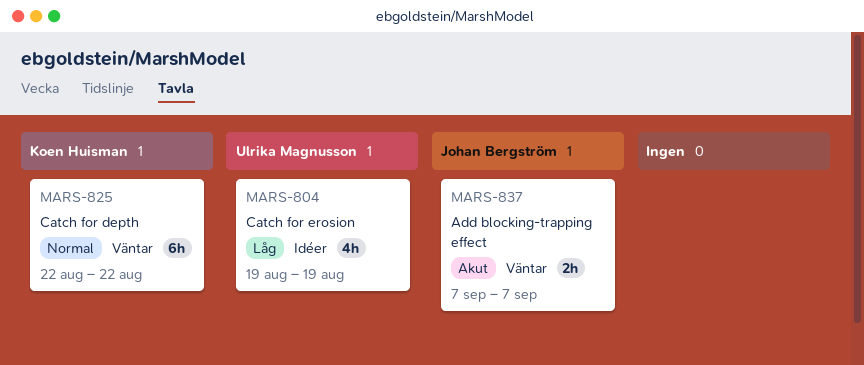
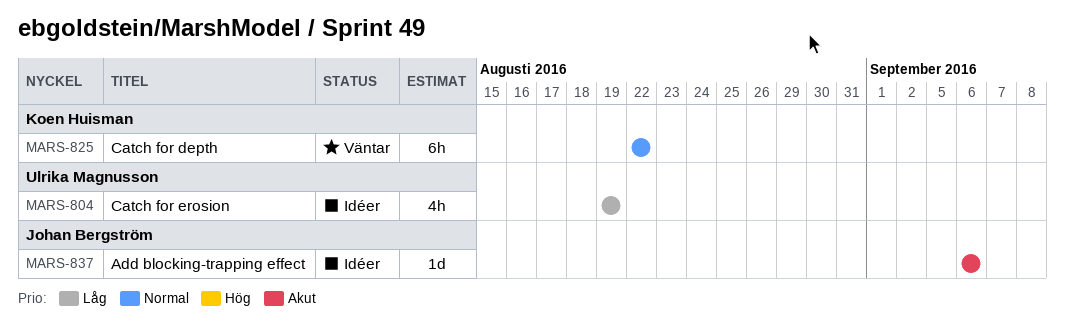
MARS-837, status: Väntar -> Idéer
MARS-837, estimate: 2h -> 1d
MARS-837, start: Sep 7 -> Sep 6
MARS-837, due: Sep 7 -> Sep 6

